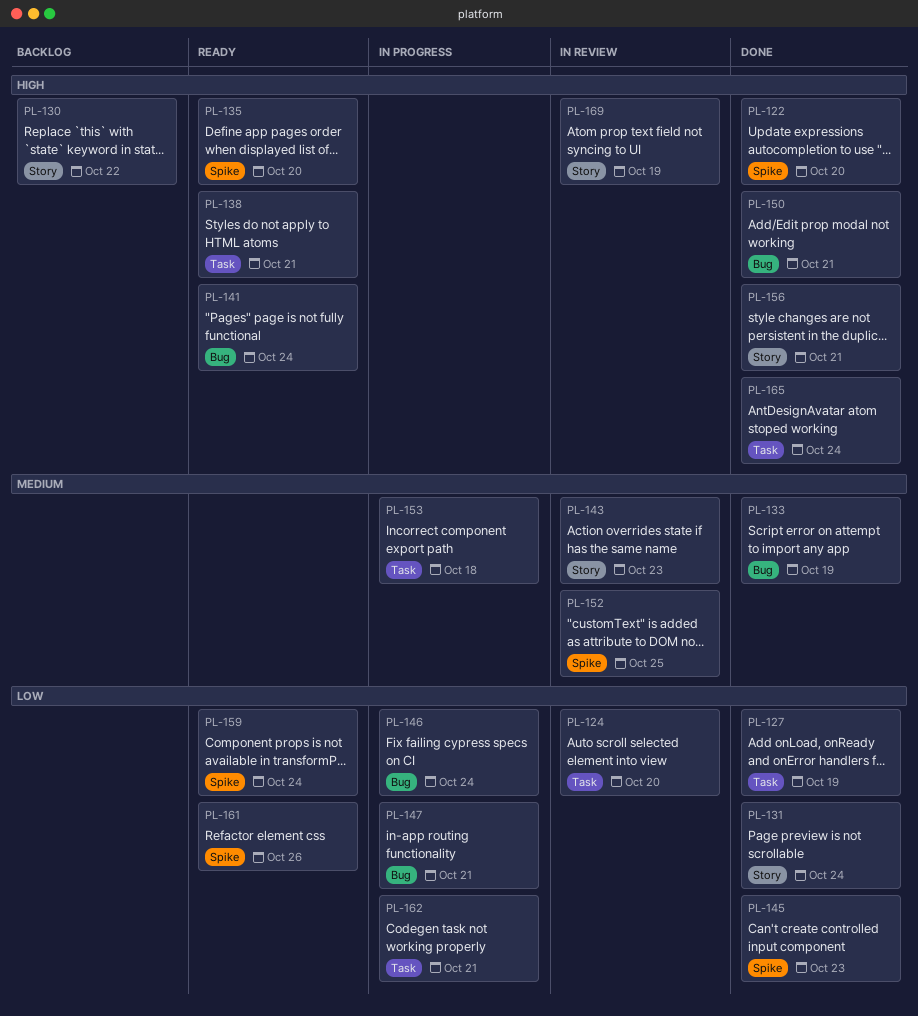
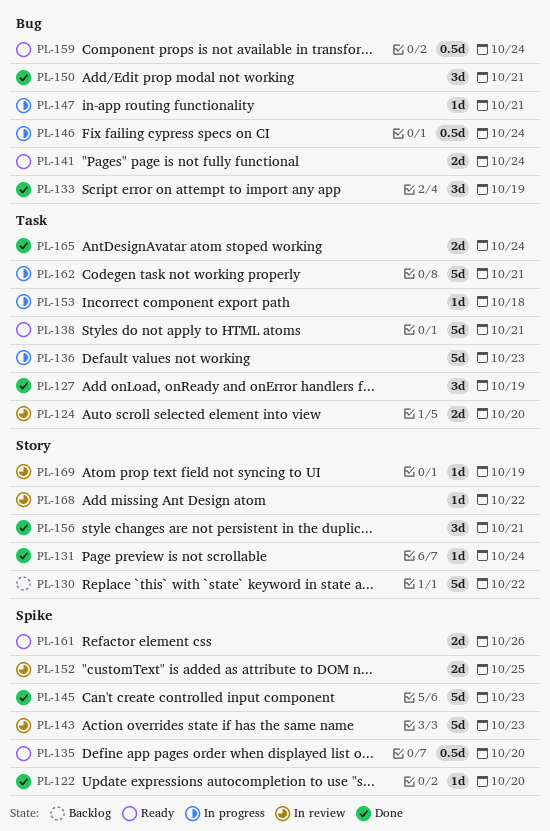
PL-136: none -> present
PL-143, label: Story -> Spike
PL-159, label: Spike -> Bug
PL-168: none -> present

